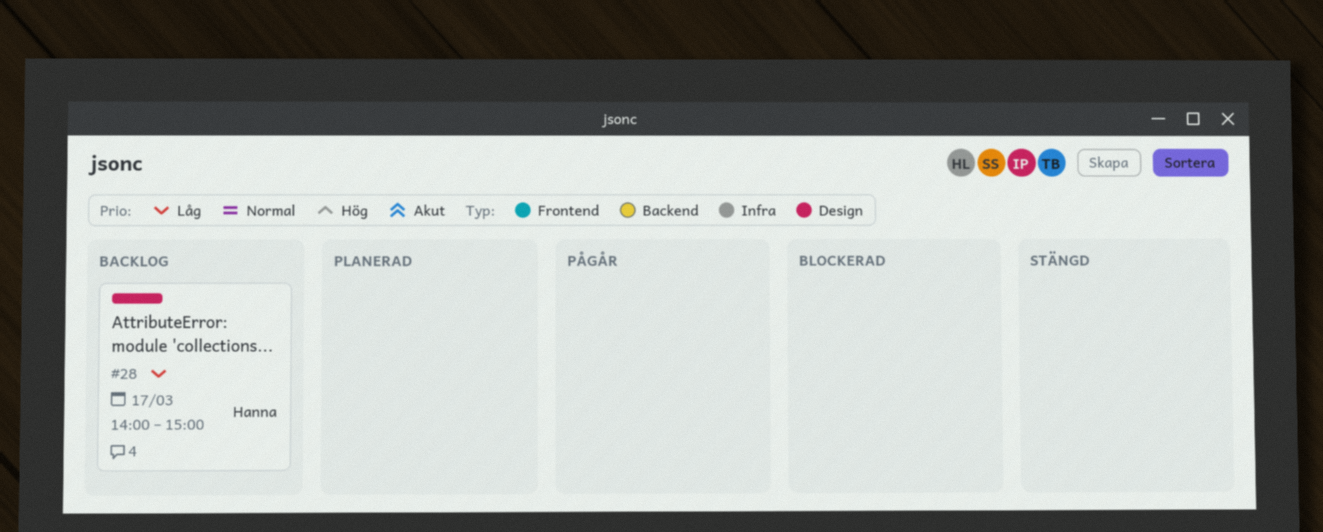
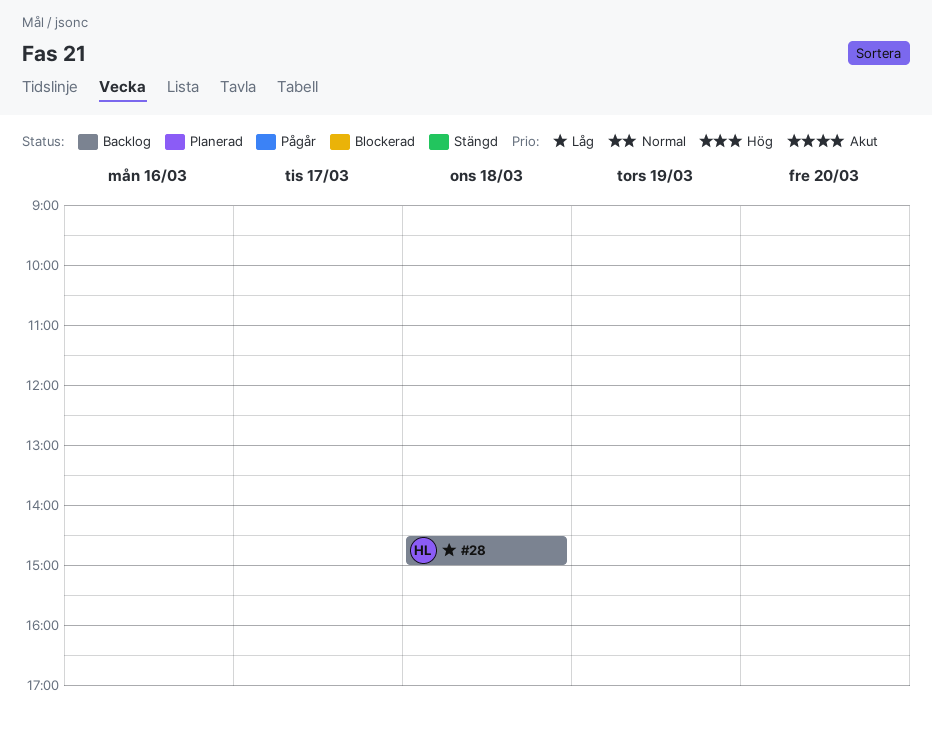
#28, day: Mar 17 -> Mar 18
#28, begins: 14:00 -> 14:30

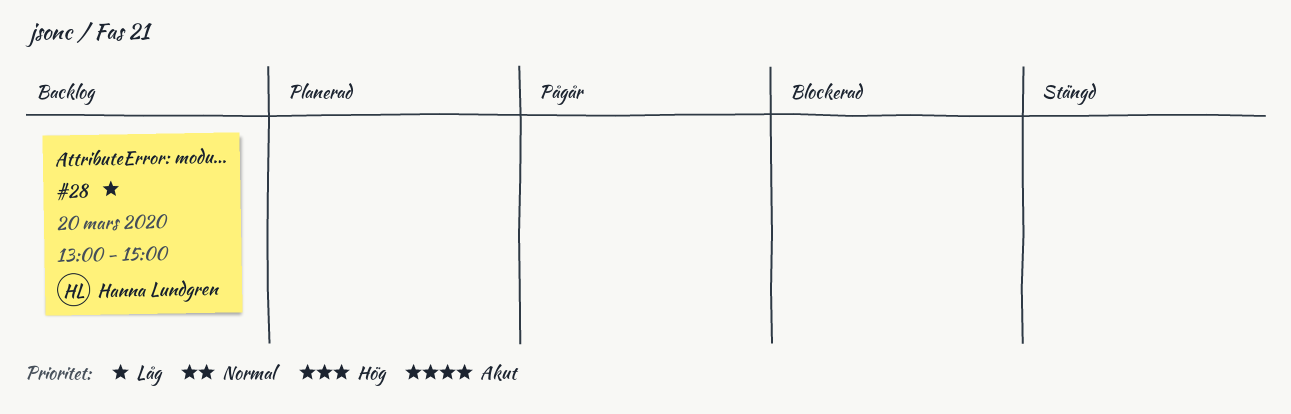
#28, day: Mar 18 -> Mar 20
#28, begins: 14:30 -> 13:00

